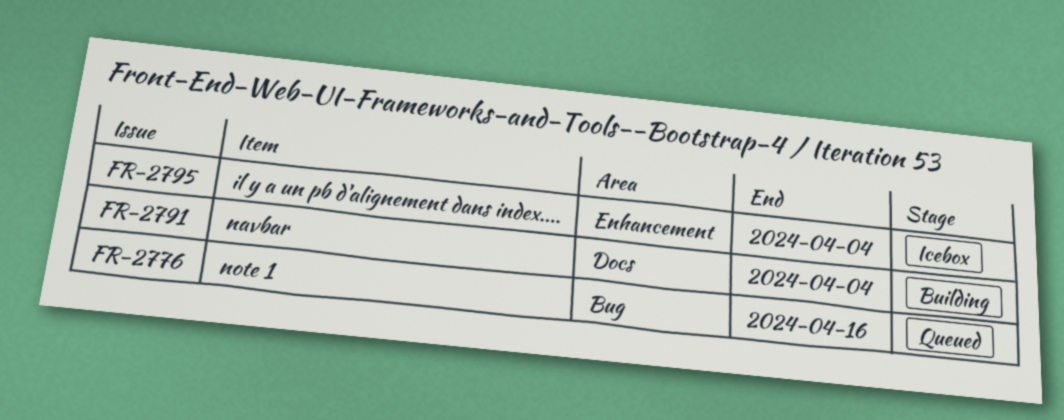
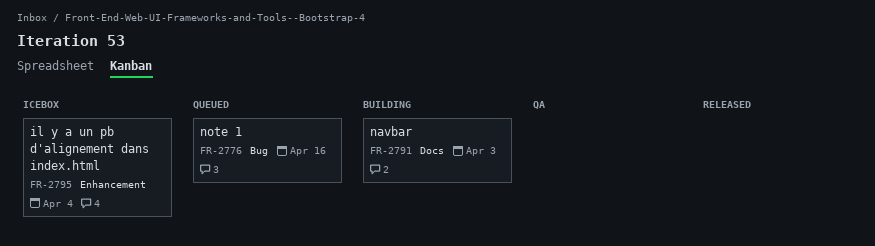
FR-2791, due: Apr 4 -> Apr 3

